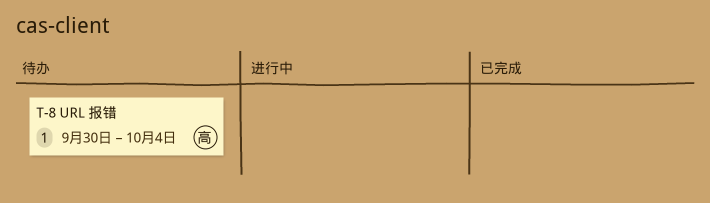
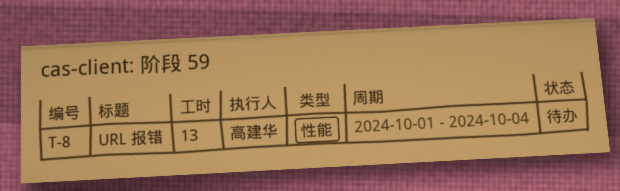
T-8, estimate: 1 -> 13
T-8, start: Sep 30 -> Oct 1

